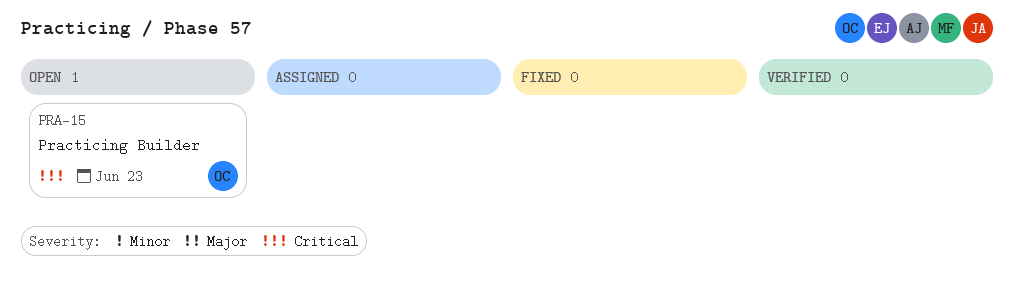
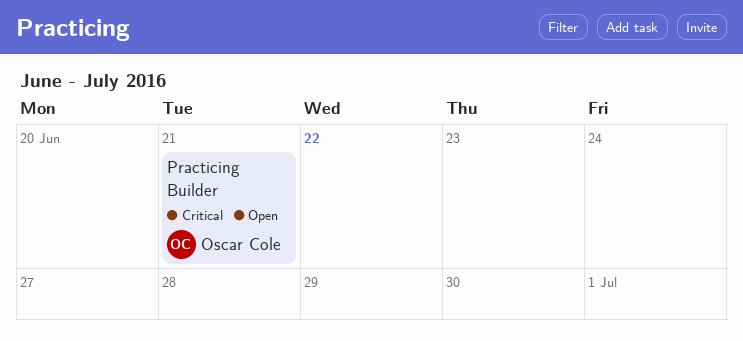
Practicing Builder, due: Jun 23 -> Jun 21

